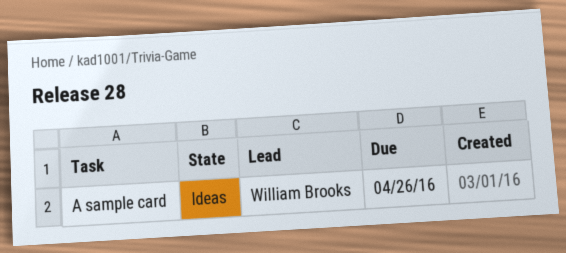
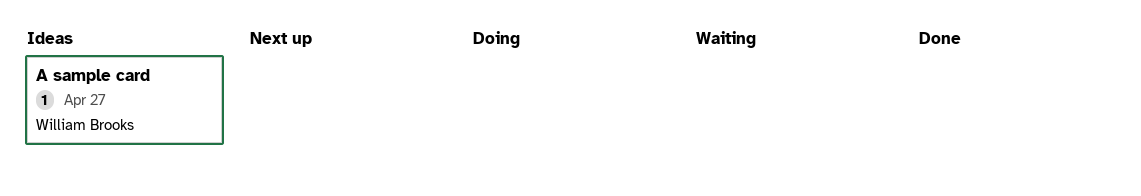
A sample card, due: Apr 26 -> Apr 27

